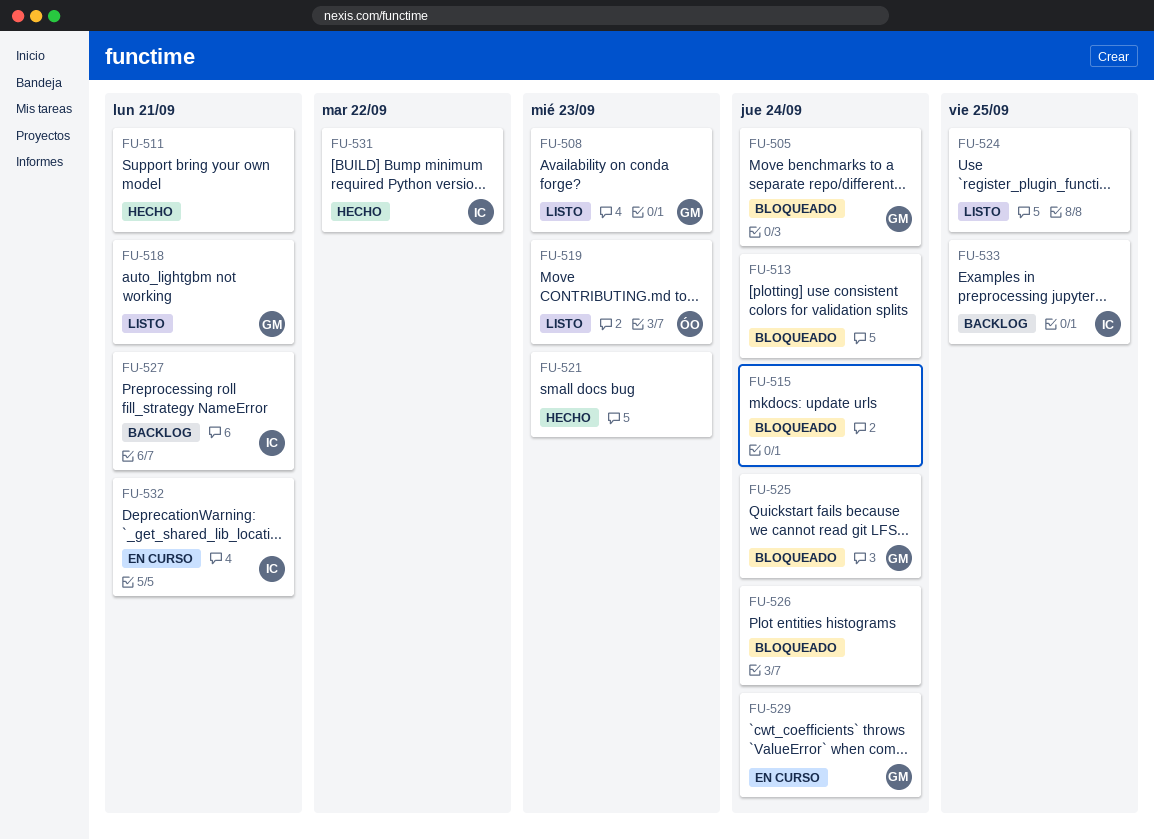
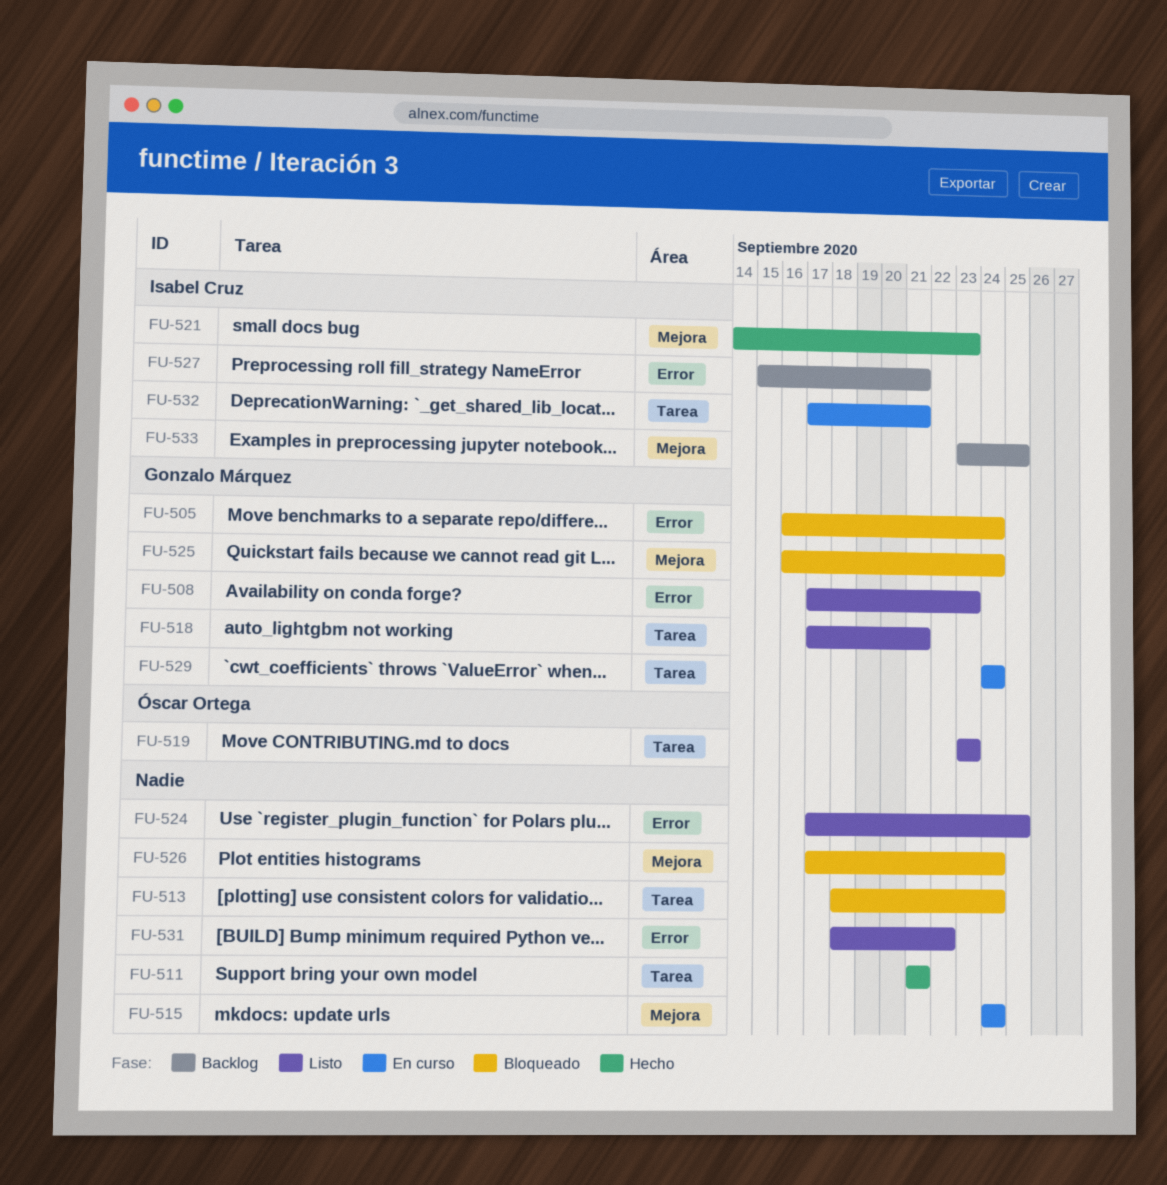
FU-515, status: Bloqueado -> En curso
FU-521, owner: none -> Isabel Cruz
FU-531, status: Hecho -> Listo
FU-531, owner: Isabel Cruz -> none

